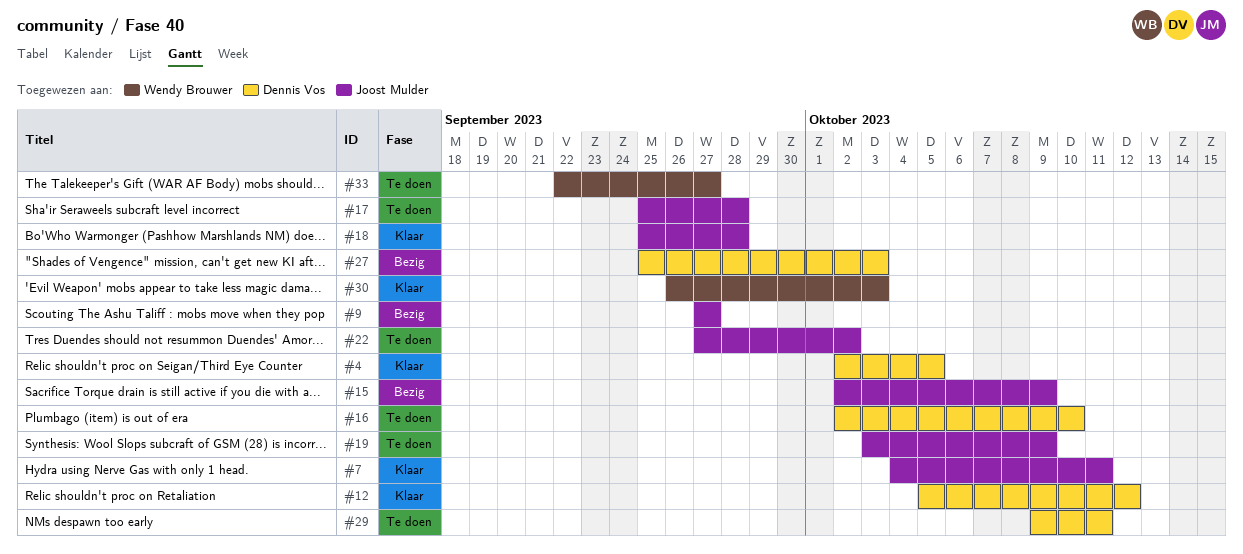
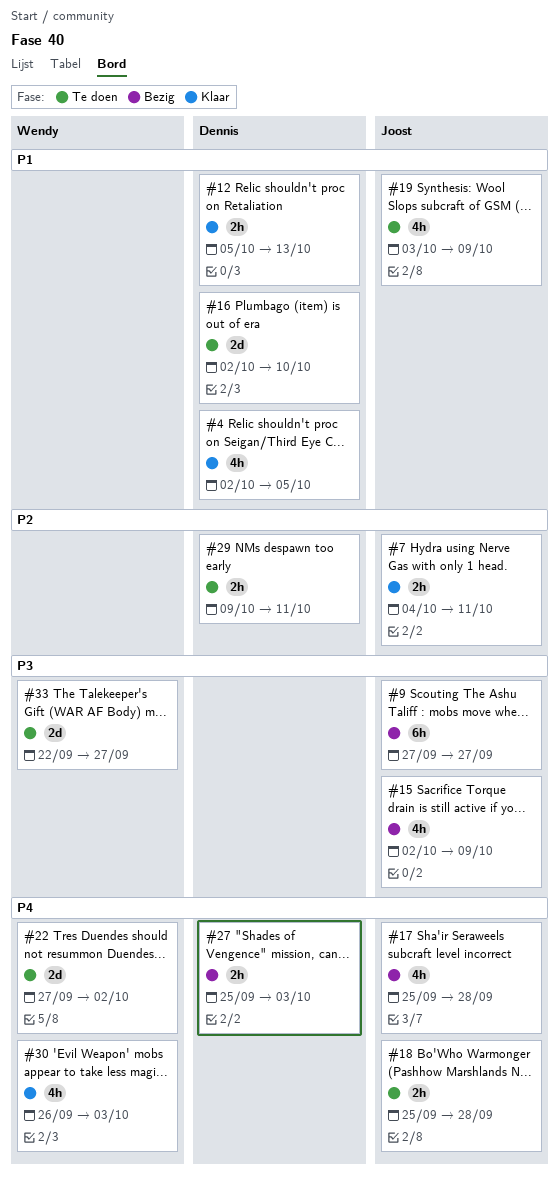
#12, due: Oct 12 -> Oct 13
#17, status: Te doen -> Bezig
#18, status: Klaar -> Te doen
#22, owner: Joost Mulder -> Wendy Brouwer

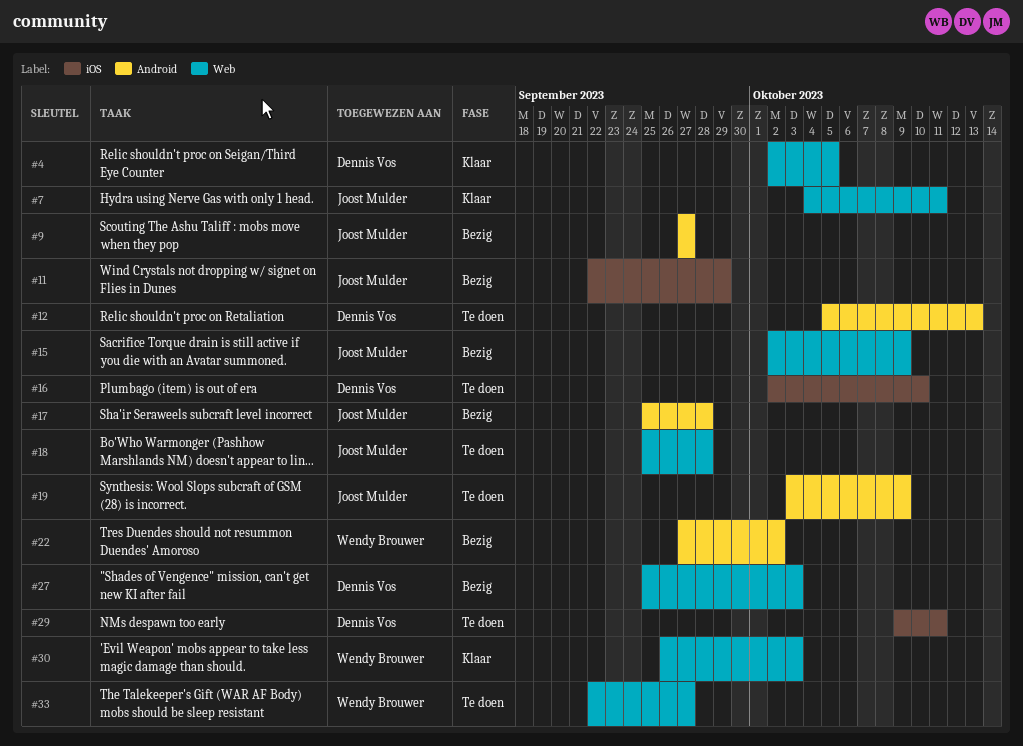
#11: none -> present
#12, status: Klaar -> Te doen
#22, status: Te doen -> Bezig

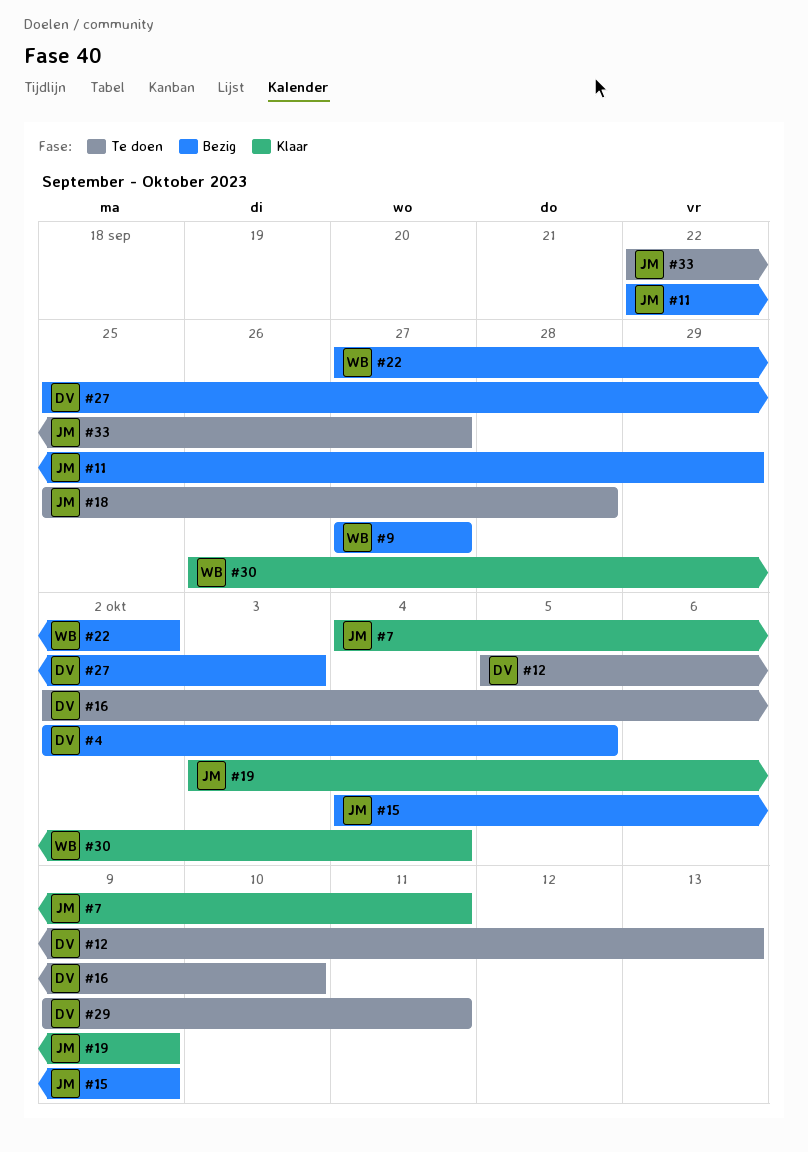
#4, status: Klaar -> Bezig
#9, owner: Joost Mulder -> Wendy Brouwer
#15, start: Oct 2 -> Oct 4
#17: present -> none
#19, status: Te doen -> Klaar
#30, due: Oct 3 -> Oct 4
#33, owner: Wendy Brouwer -> Joost Mulder

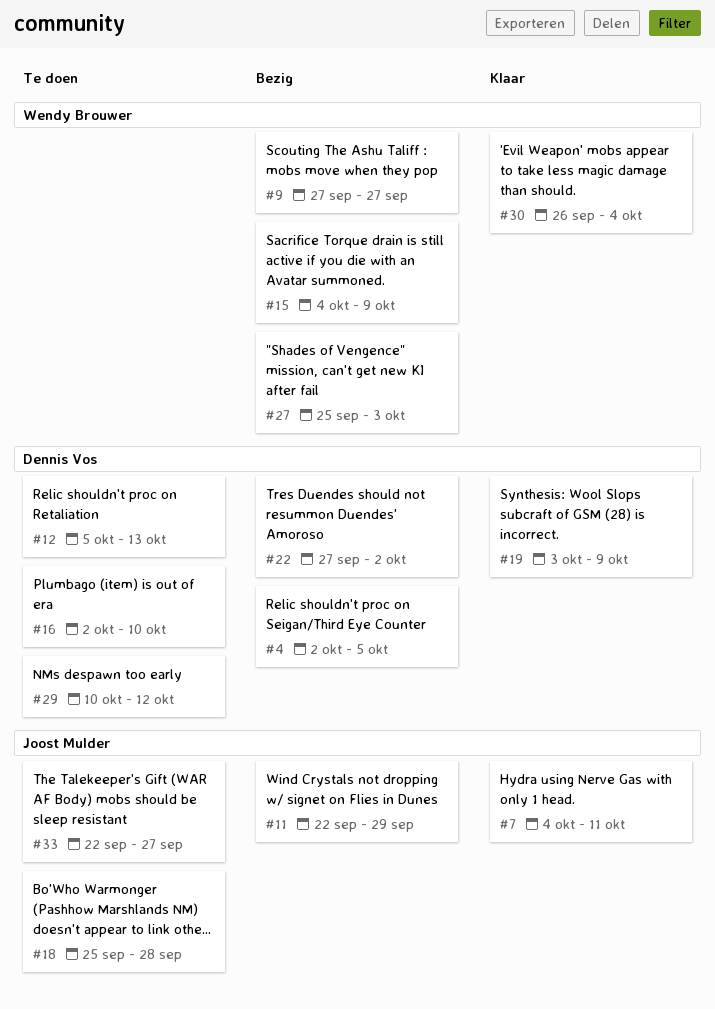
#15, owner: Joost Mulder -> Wendy Brouwer
#19, owner: Joost Mulder -> Dennis Vos
#22, owner: Wendy Brouwer -> Dennis Vos
#27, owner: Dennis Vos -> Wendy Brouwer
#29, start: Oct 9 -> Oct 10
#29, due: Oct 11 -> Oct 12

